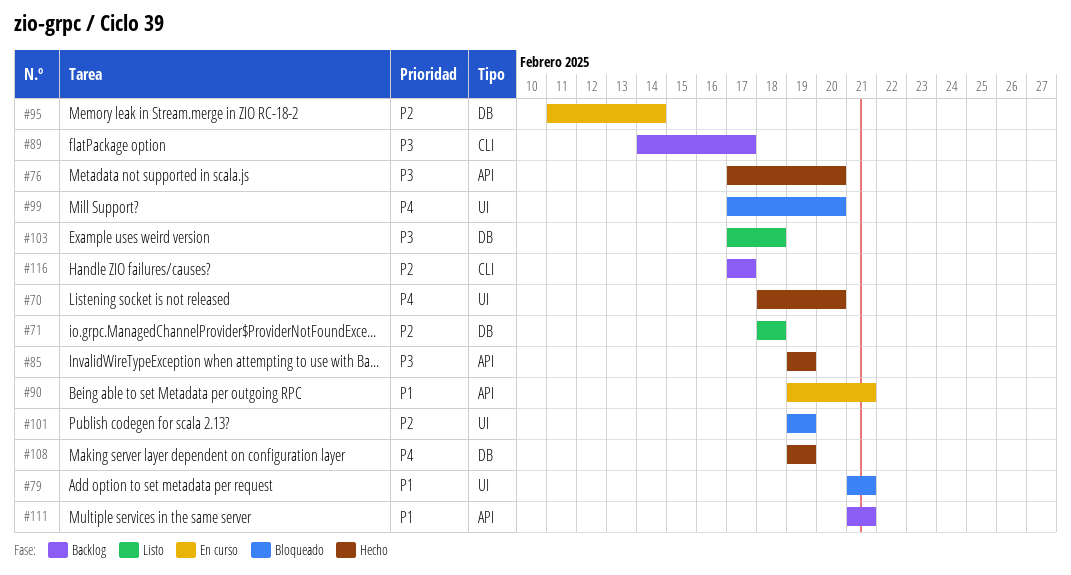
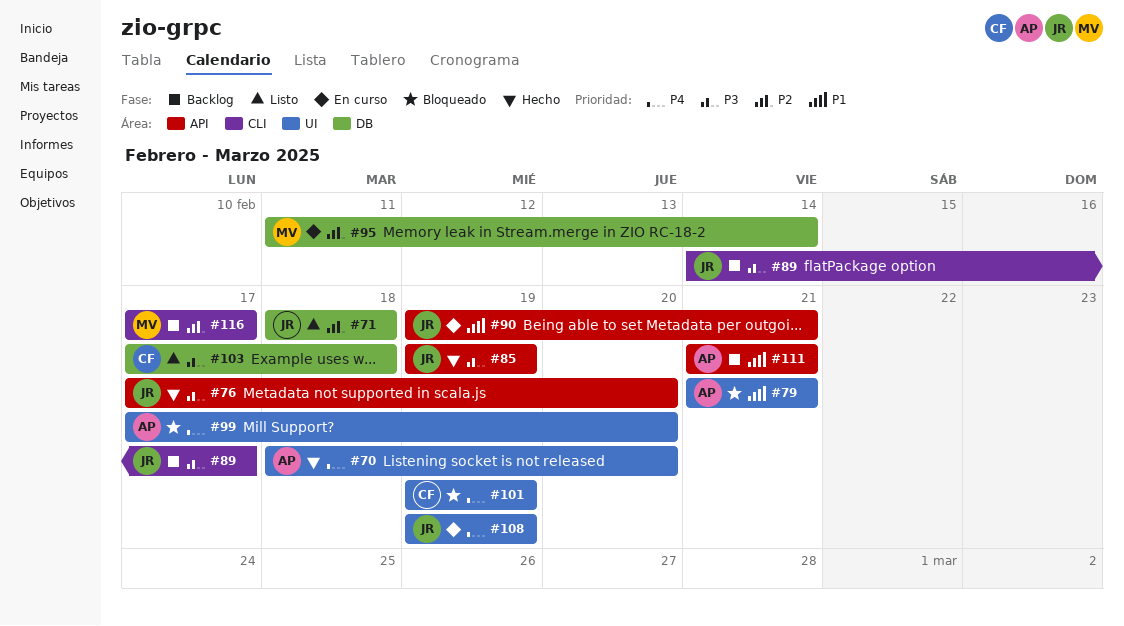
#101, priority: P2 -> P4
#108, status: Hecho -> En curso
#108, label: DB -> UI

